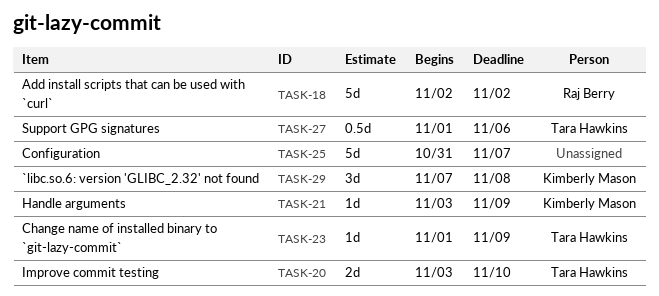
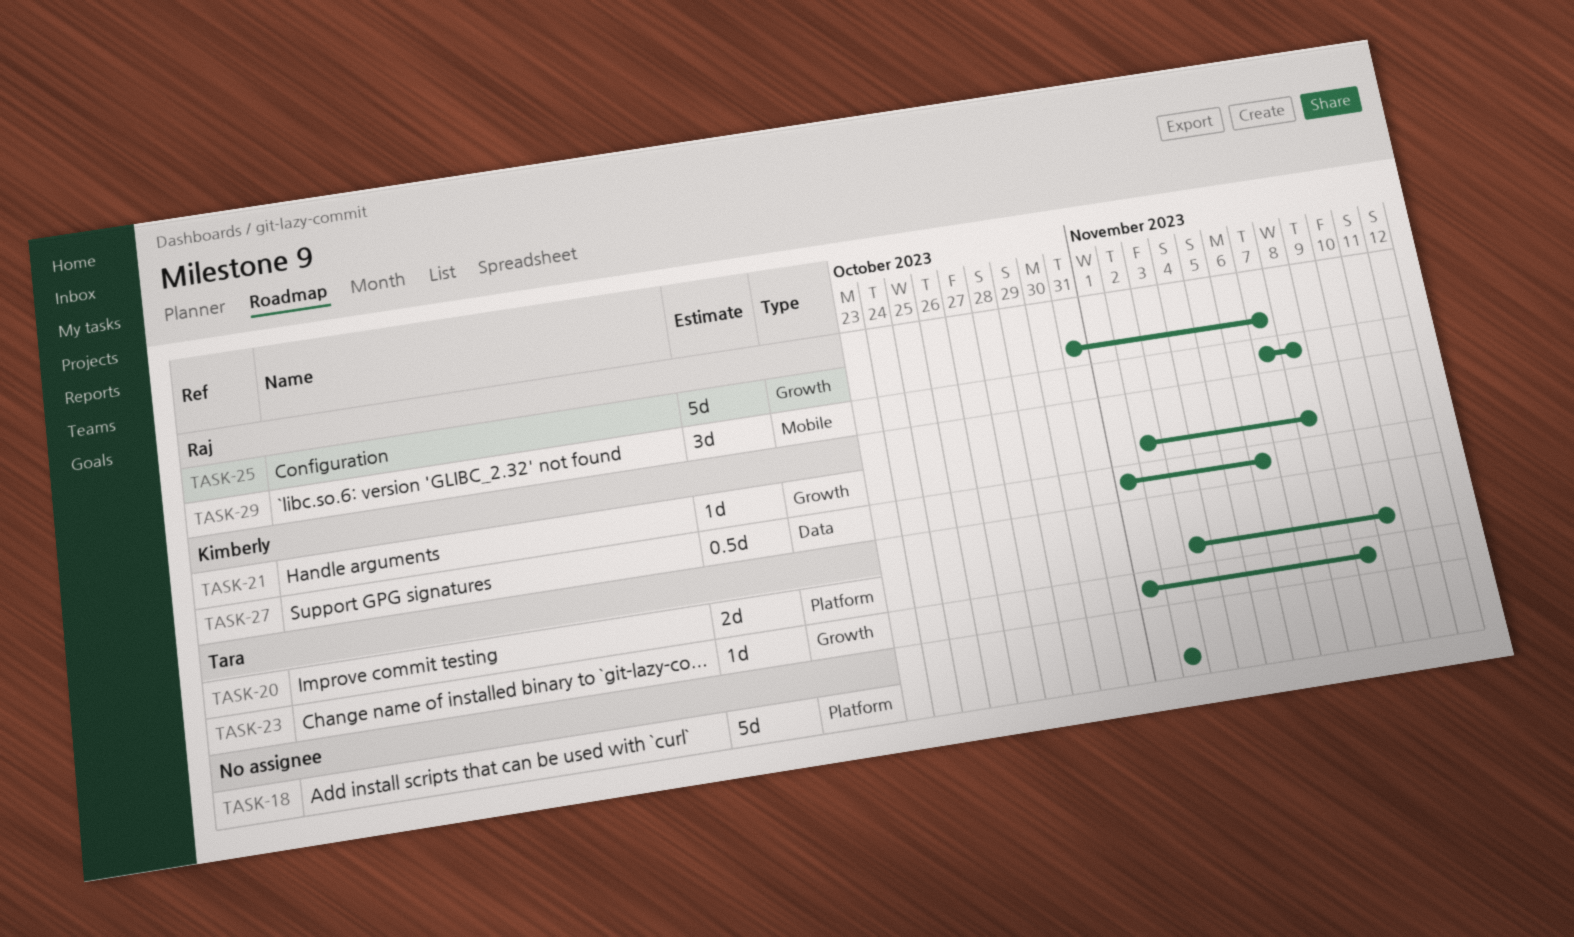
TASK-18, owner: Raj Berry -> none
TASK-21, start: Nov 3 -> Nov 2
TASK-21, due: Nov 9 -> Nov 8
TASK-25, owner: none -> Raj Berry
TASK-27, owner: Tara Hawkins -> Kimberly Mason
TASK-29, owner: Kimberly Mason -> Raj Berry

